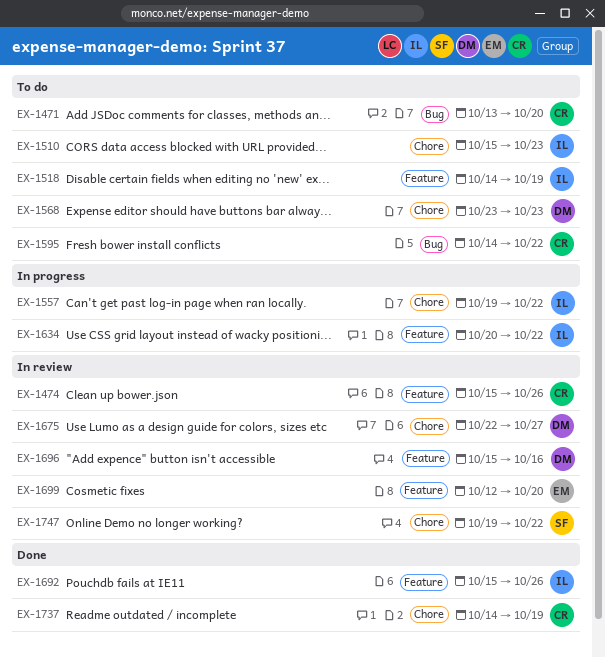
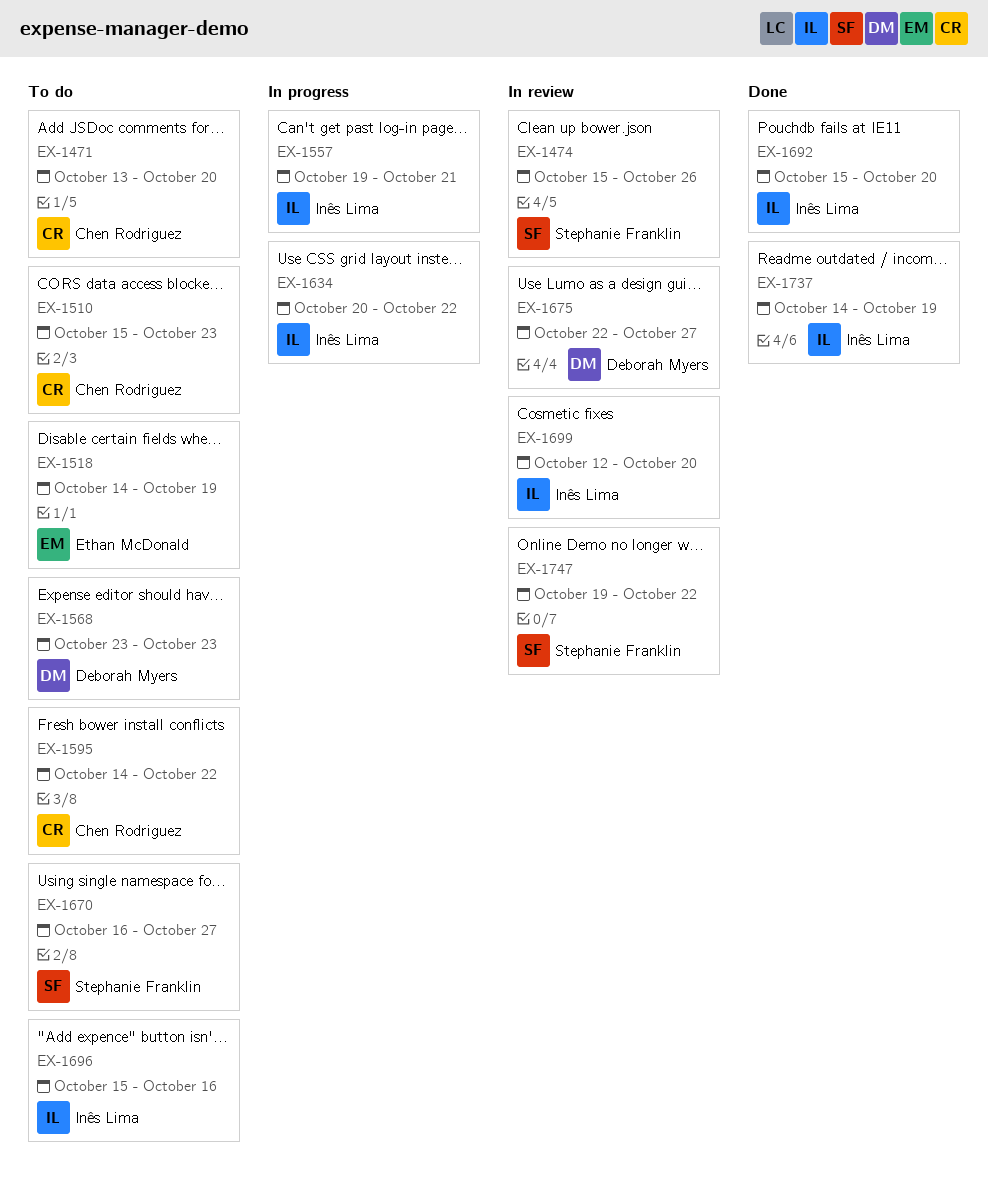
EX-1474, owner: Chen Rodriguez -> Stephanie Franklin
EX-1510, owner: Inês Lima -> Chen Rodriguez
EX-1518, owner: Inês Lima -> Ethan McDonald
EX-1557, due: Oct 22 -> Oct 21
EX-1670: none -> present
EX-1692, due: Oct 26 -> Oct 20
EX-1696, status: In review -> To do
EX-1696, owner: Deborah Myers -> Inês Lima
EX-1699, owner: Ethan McDonald -> Inês Lima
EX-1737, owner: Chen Rodriguez -> Inês Lima

